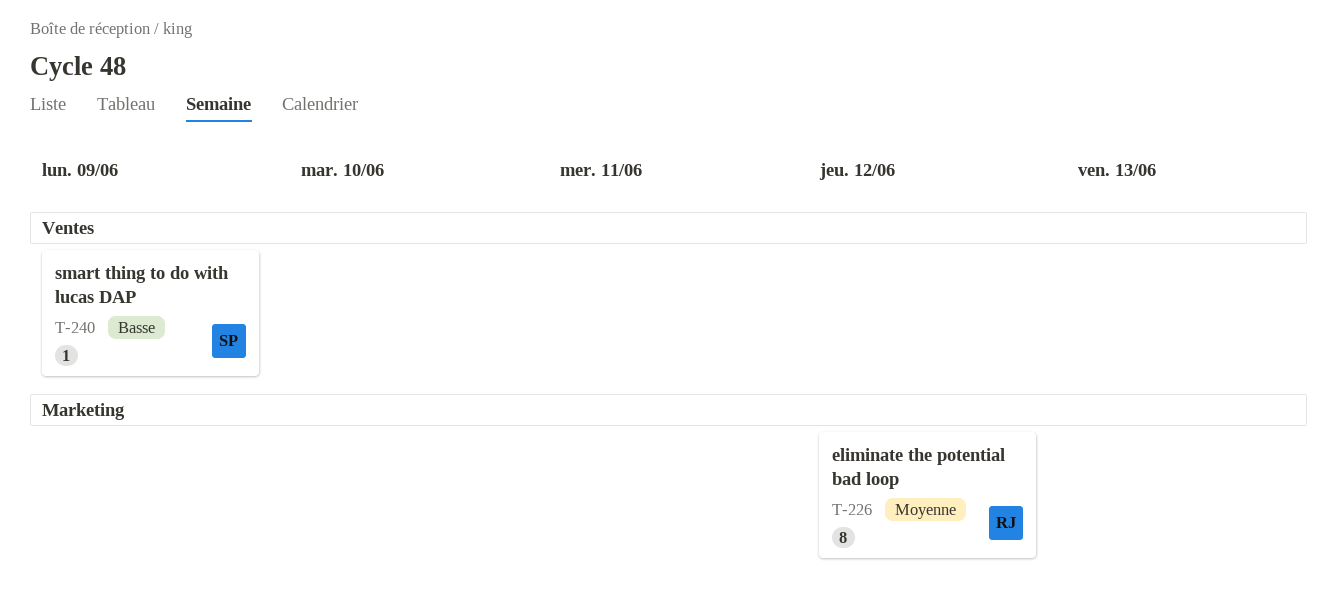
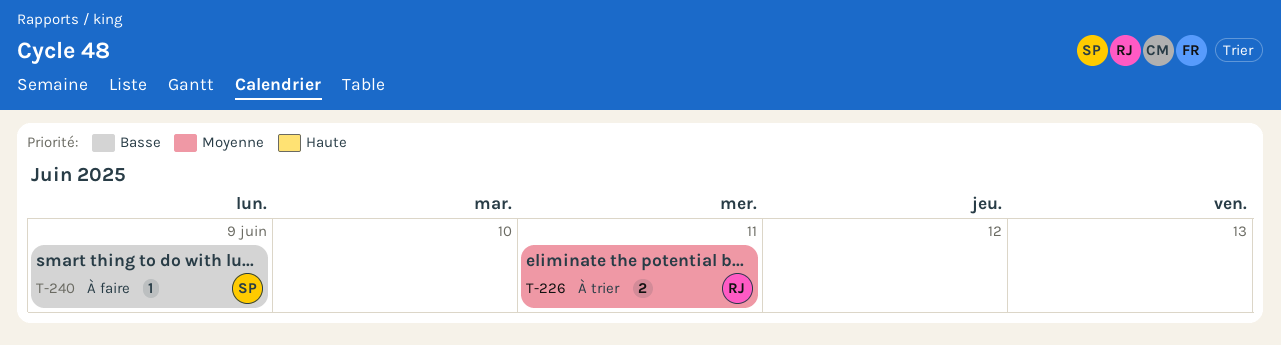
T-226, estimate: 8 -> 2
T-226, due: Jun 12 -> Jun 11

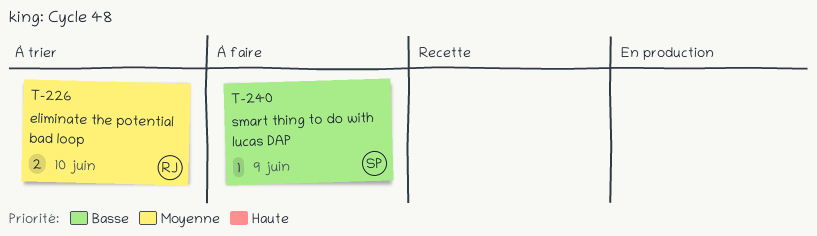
T-226, due: Jun 11 -> Jun 10

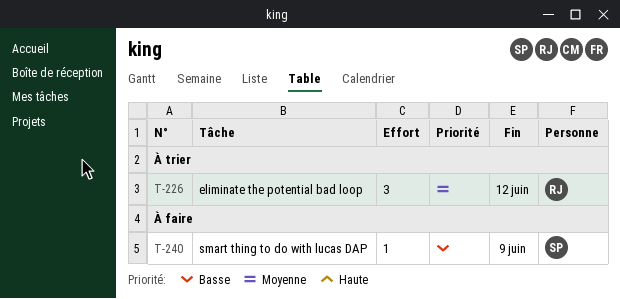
T-226, estimate: 2 -> 3
T-226, due: Jun 10 -> Jun 12

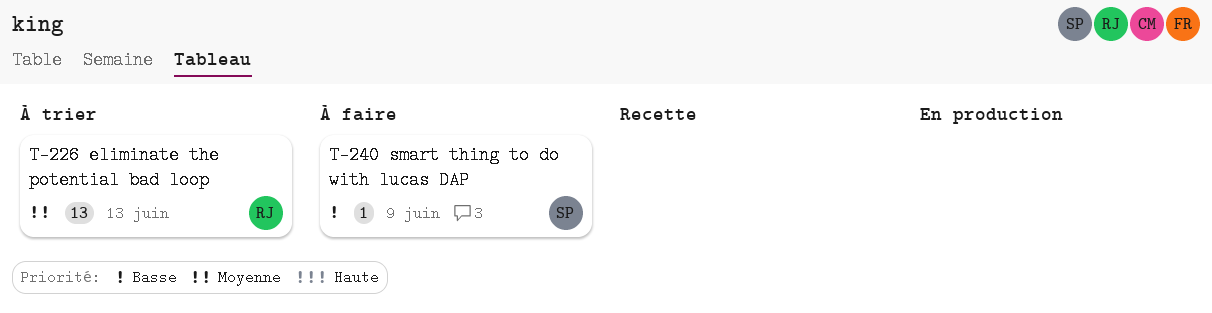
T-226, estimate: 3 -> 13
T-226, due: Jun 12 -> Jun 13

